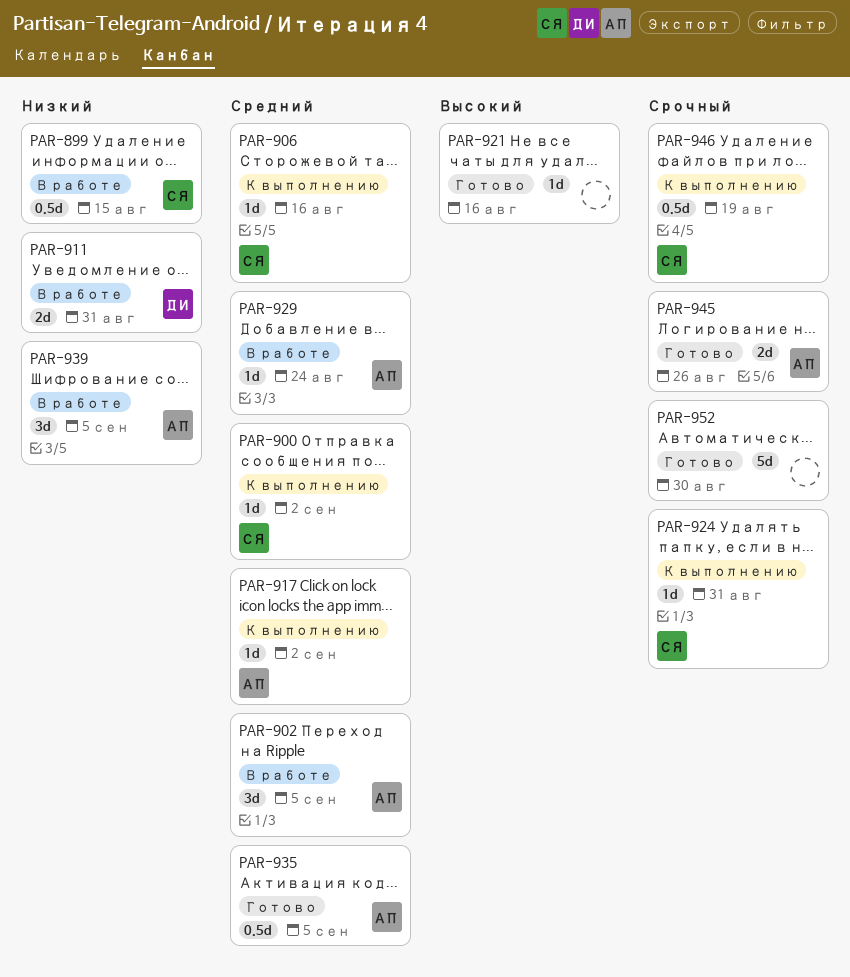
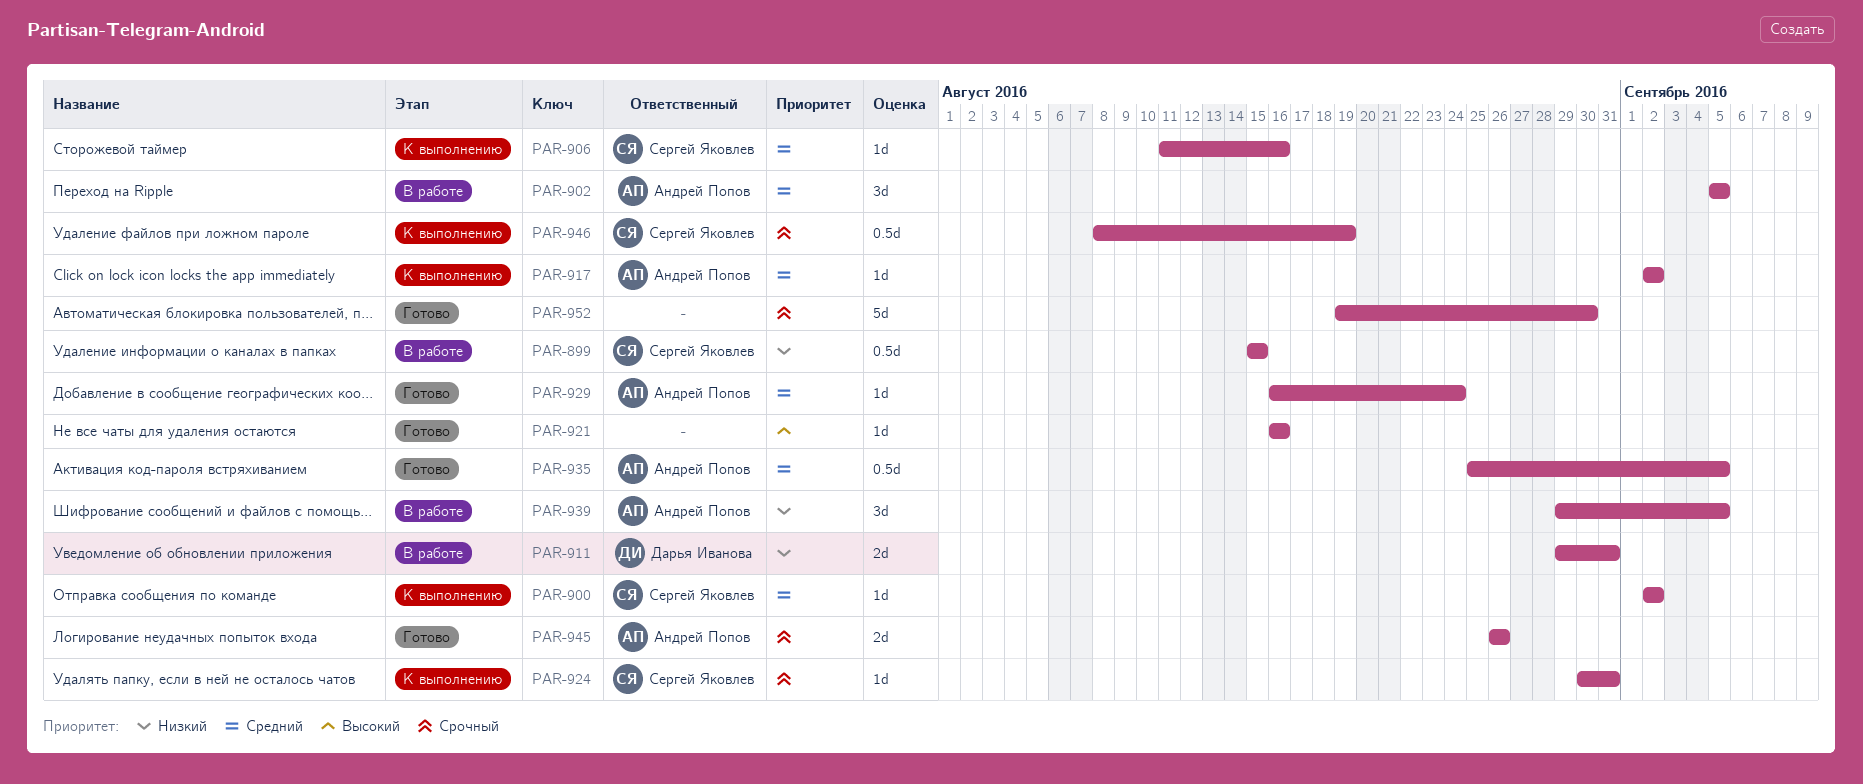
PAR-929, status: В работе -> Готово

